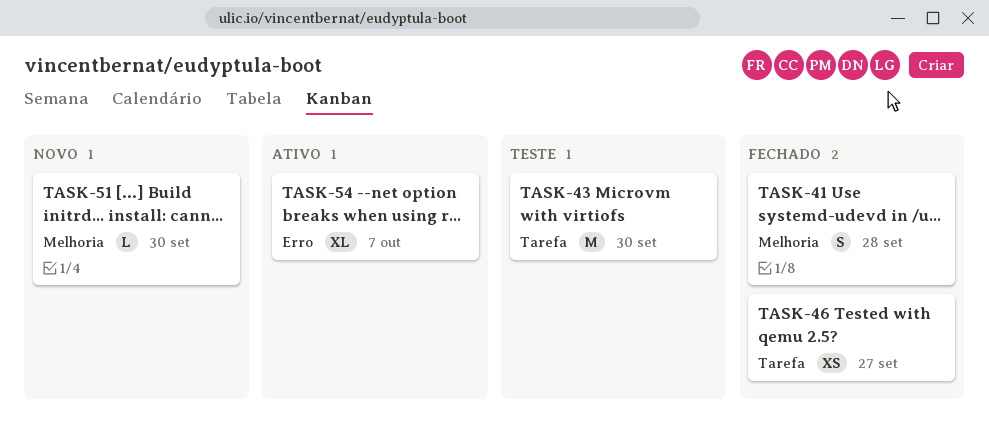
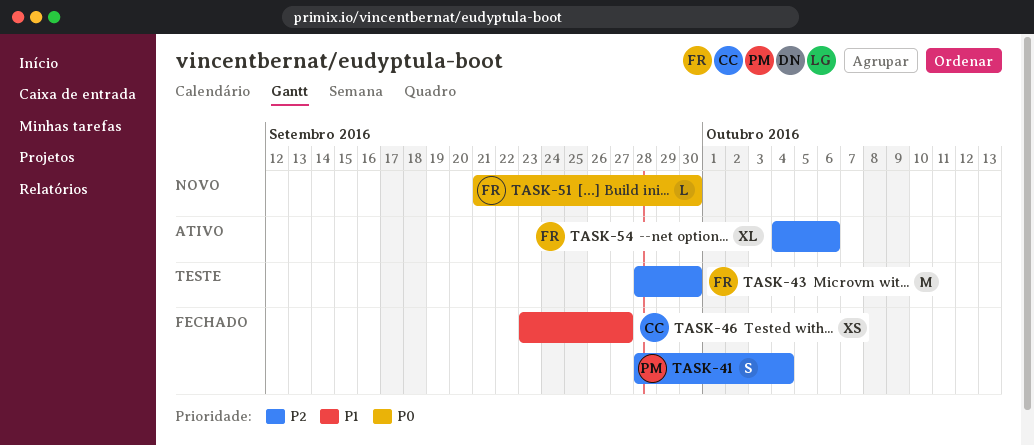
TASK-41, due: Sep 28 -> Oct 4
TASK-54, due: Oct 7 -> Oct 6

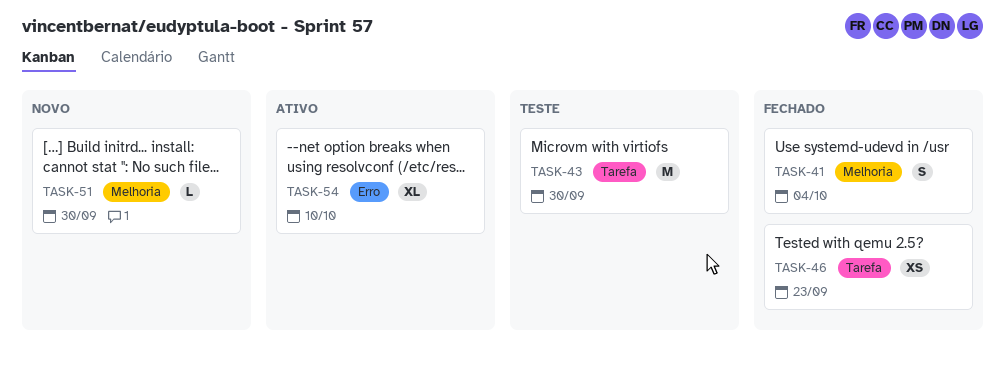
TASK-46, due: Sep 27 -> Sep 23
TASK-54, due: Oct 6 -> Oct 10

